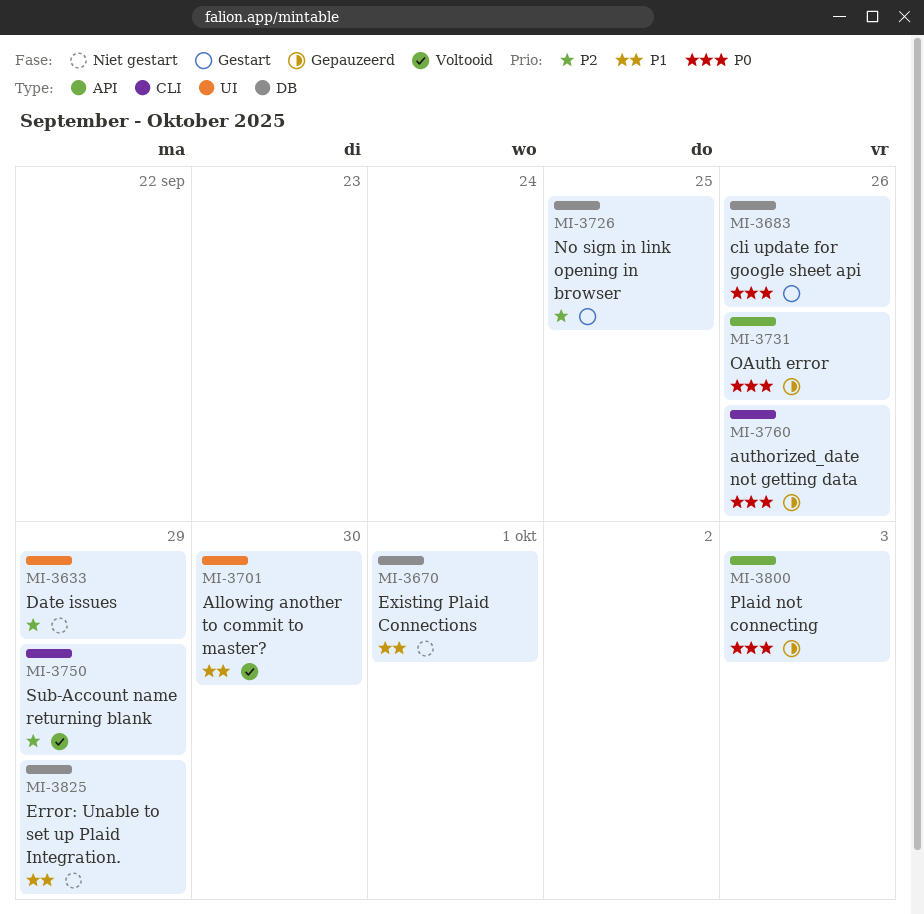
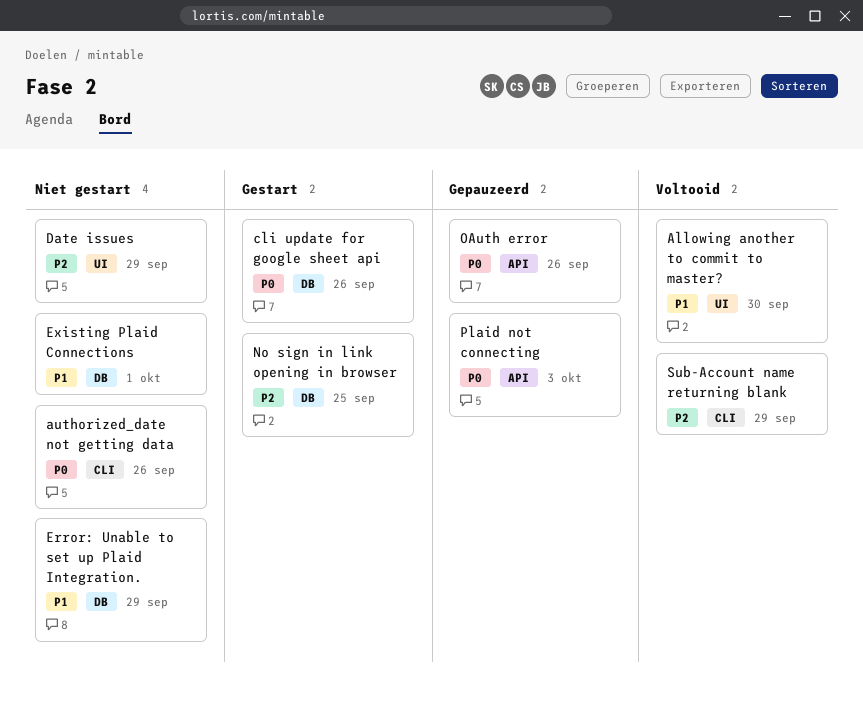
authorized_date not getting data, status: Gepauzeerd -> Niet gestart

